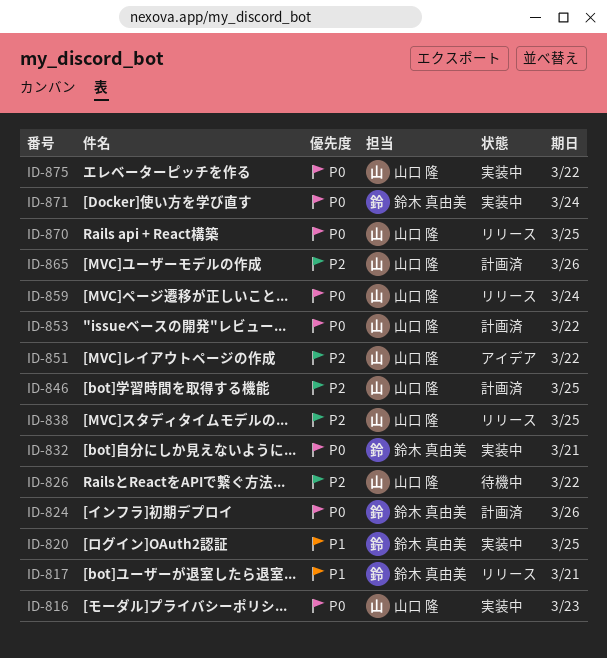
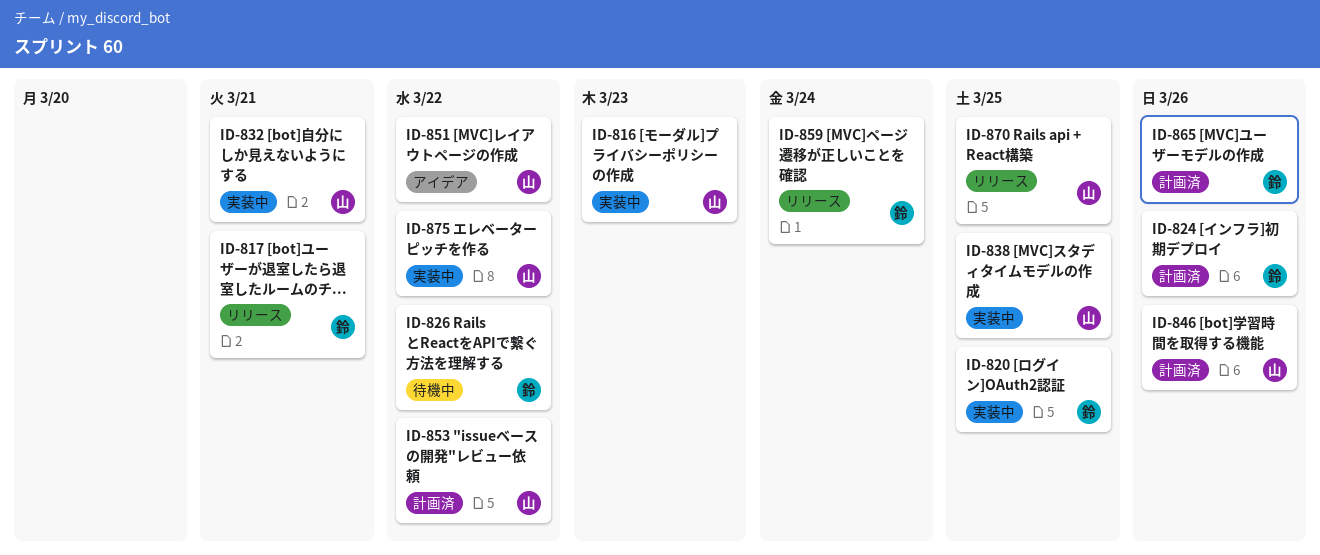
ID-826, owner: 山口 隆 -> 鈴木 真由美
ID-832, owner: 鈴木 真由美 -> 山口 隆
ID-838, status: リリース -> 実装中
ID-846, due: Mar 25 -> Mar 26
ID-859, owner: 山口 隆 -> 鈴木 真由美
ID-865, owner: 山口 隆 -> 鈴木 真由美
ID-871: present -> none

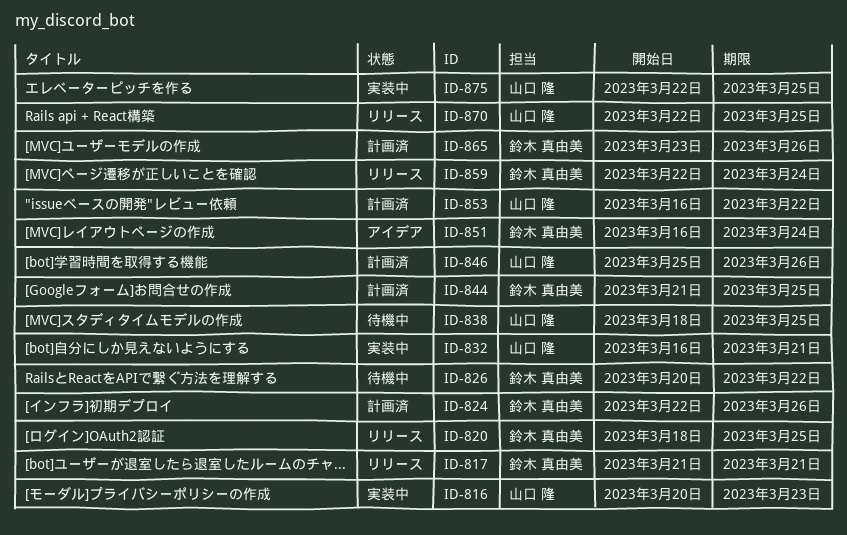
ID-820, status: 実装中 -> リリース
ID-838, status: 実装中 -> 待機中
ID-844: none -> present
ID-851, owner: 山口 隆 -> 鈴木 真由美
ID-851, due: Mar 22 -> Mar 24
ID-875, due: Mar 22 -> Mar 25

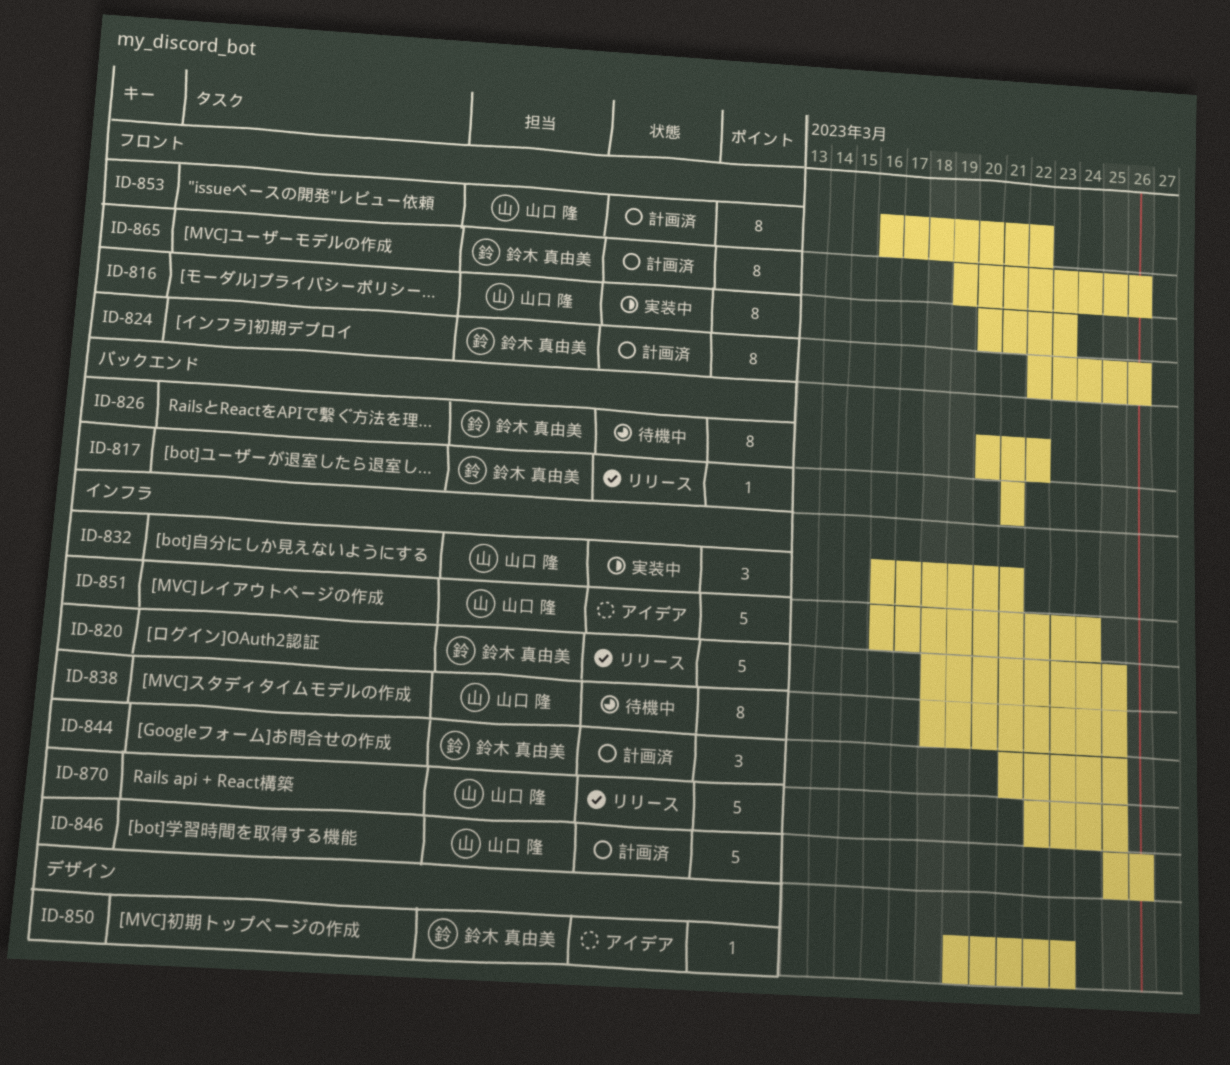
ID-850: none -> present
ID-851, owner: 鈴木 真由美 -> 山口 隆
ID-859: present -> none
ID-865, start: Mar 23 -> Mar 19
ID-875: present -> none

